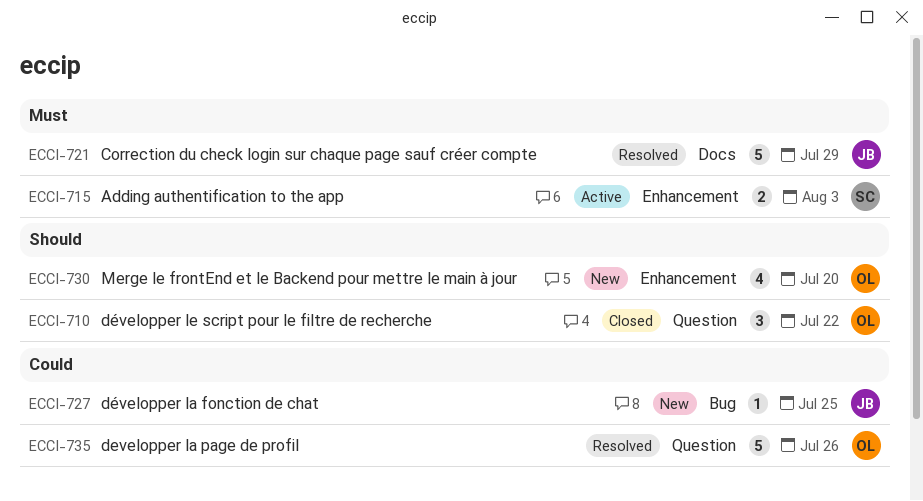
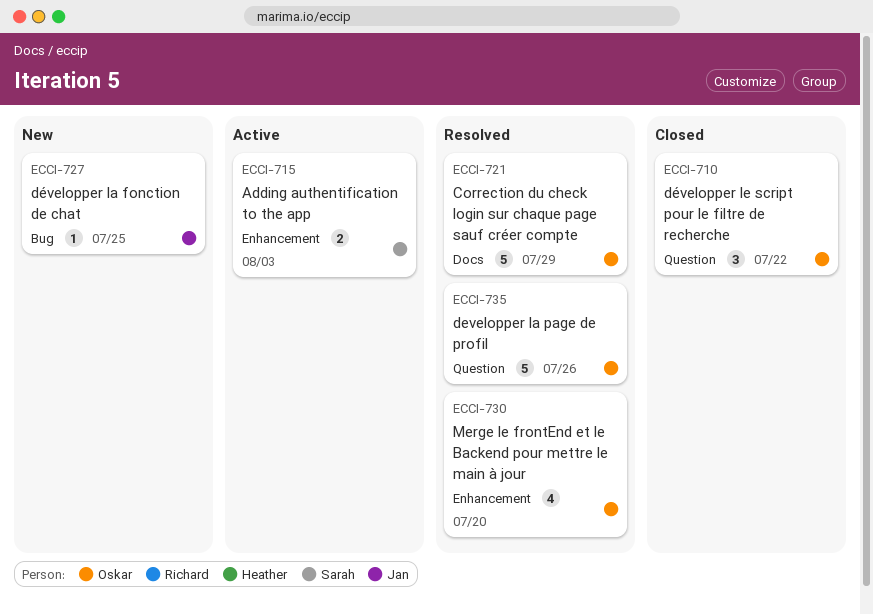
ECCI-721, owner: Jan -> Oskar
ECCI-730, status: New -> Resolved

